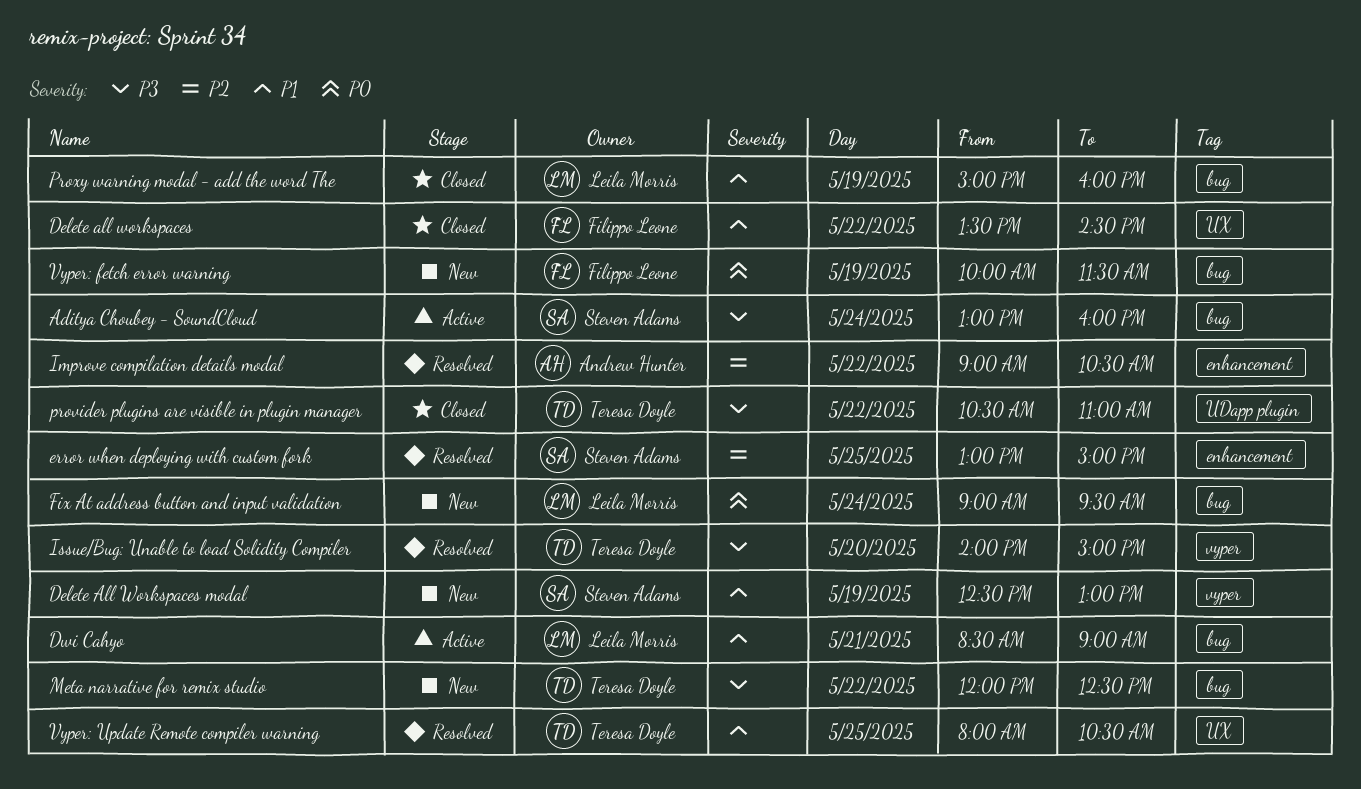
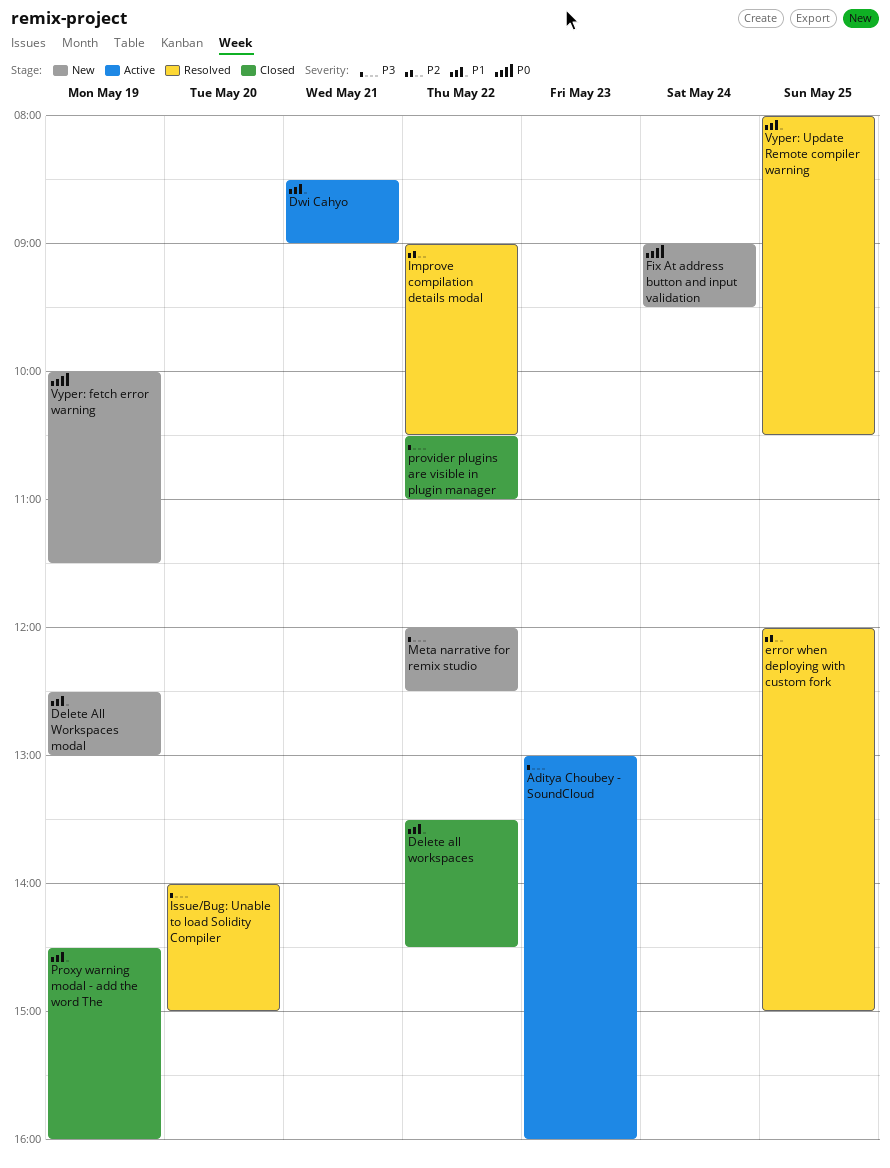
Aditya Choubey - SoundCloud, day: May 24 -> May 23
error when deploying with custom fork, begins: 13:00 -> 12:00
Proxy warning modal - add the word The, begins: 15:00 -> 14:30

